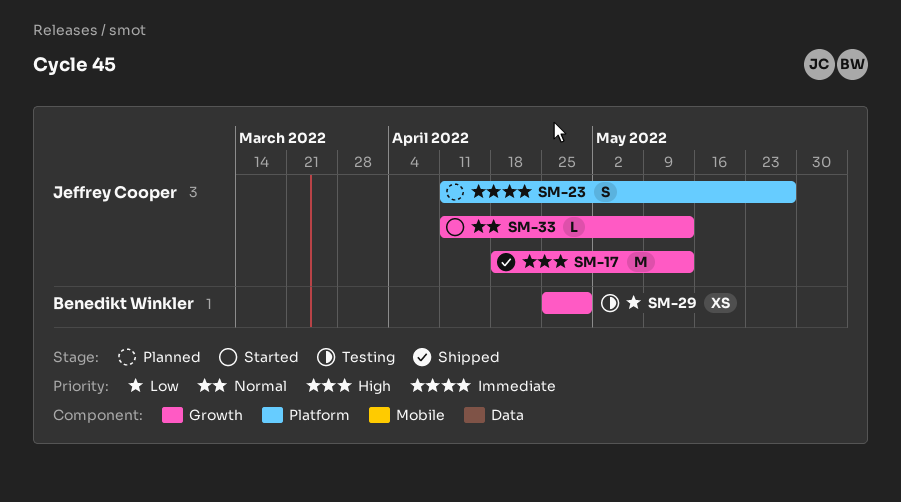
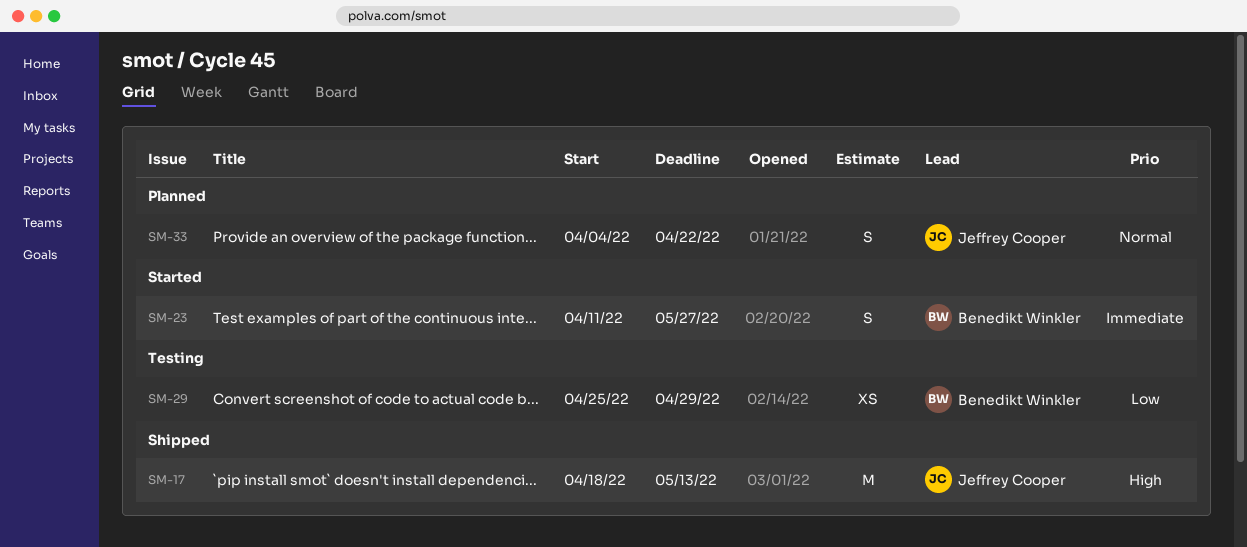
SM-23, status: Planned -> Started
SM-23, owner: Jeffrey Cooper -> Benedikt Winkler
SM-33, status: Started -> Planned
SM-33, estimate: L -> S
SM-33, start: Apr 11 -> Apr 4
SM-33, due: May 13 -> Apr 22

